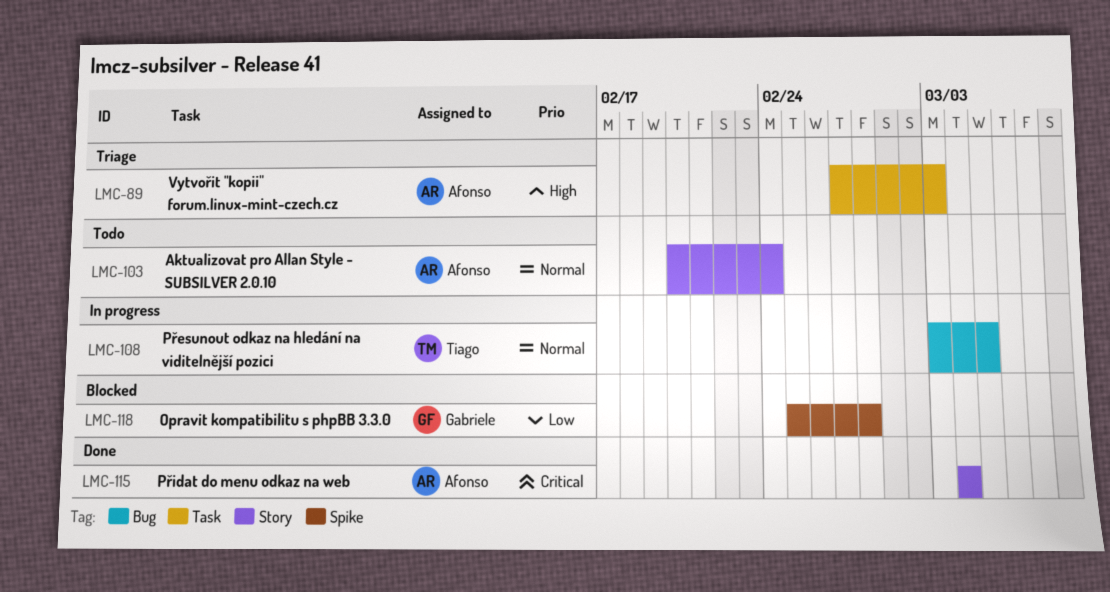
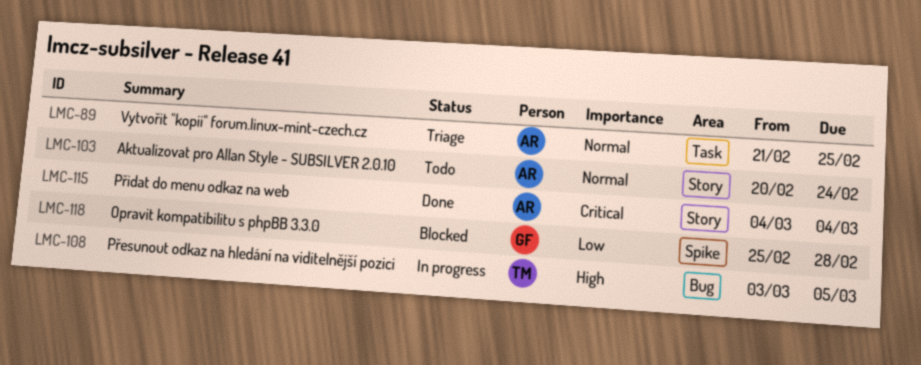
LMC-89, priority: High -> Normal
LMC-89, start: Feb 27 -> Feb 21
LMC-89, due: Mar 3 -> Feb 25
LMC-108, priority: Normal -> High

